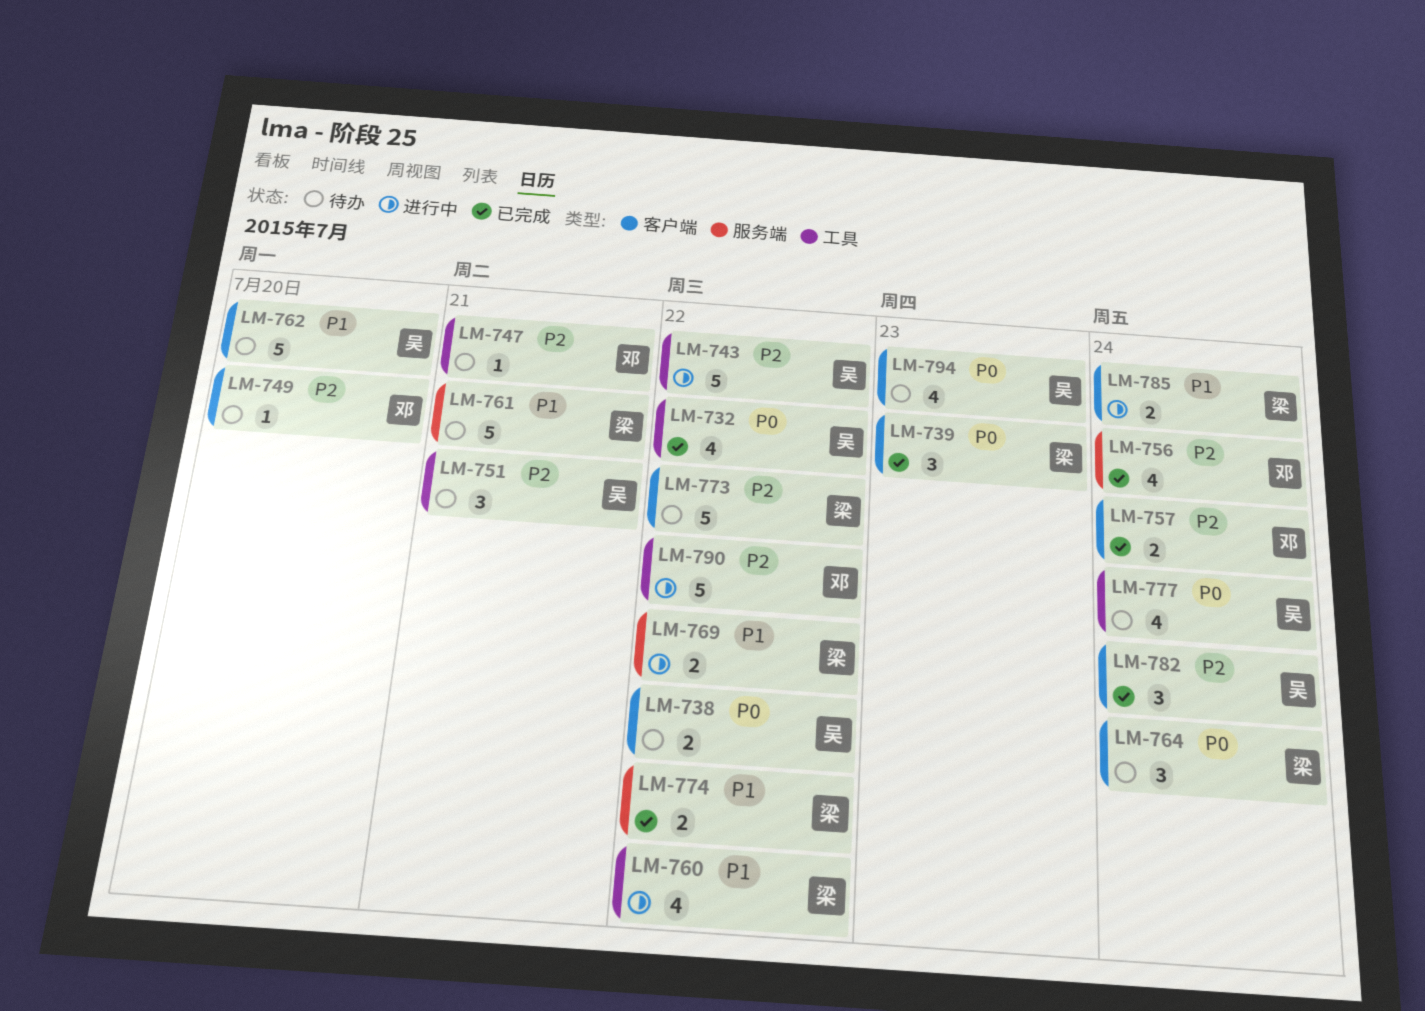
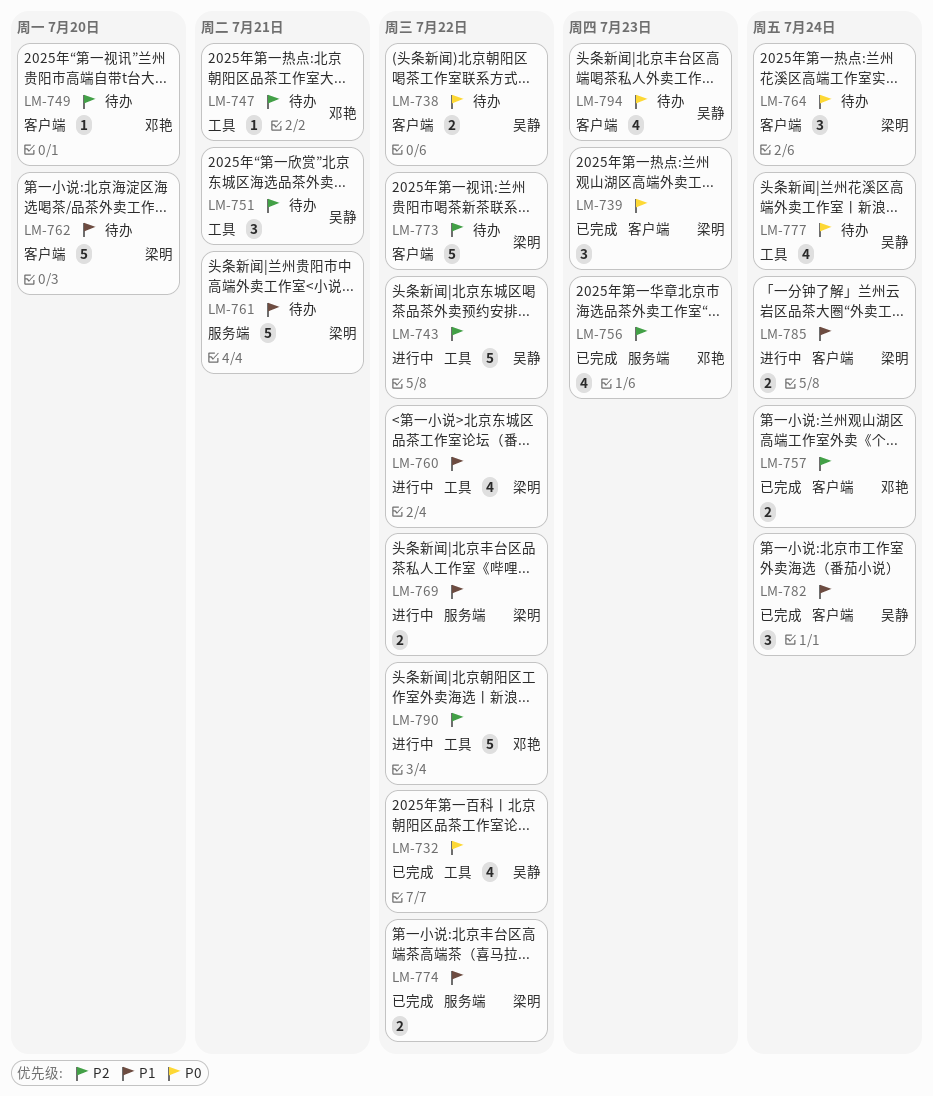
LM-756, due: Jul 24 -> Jul 23
LM-762, owner: 吴静 -> 梁明
LM-782, priority: P2 -> P1

